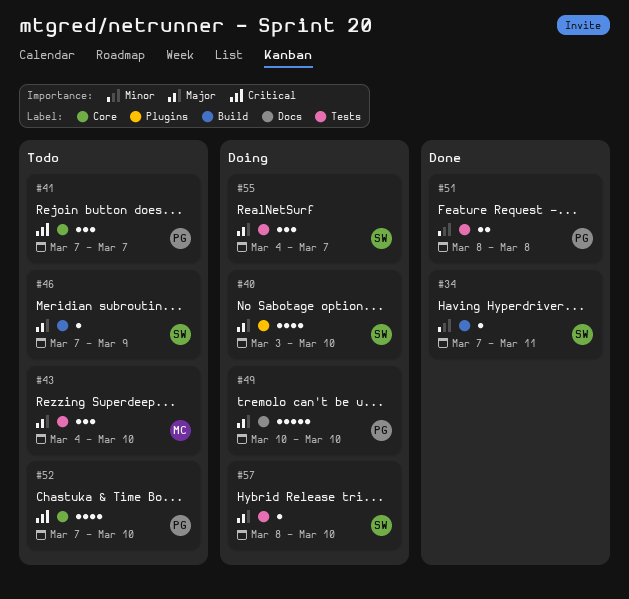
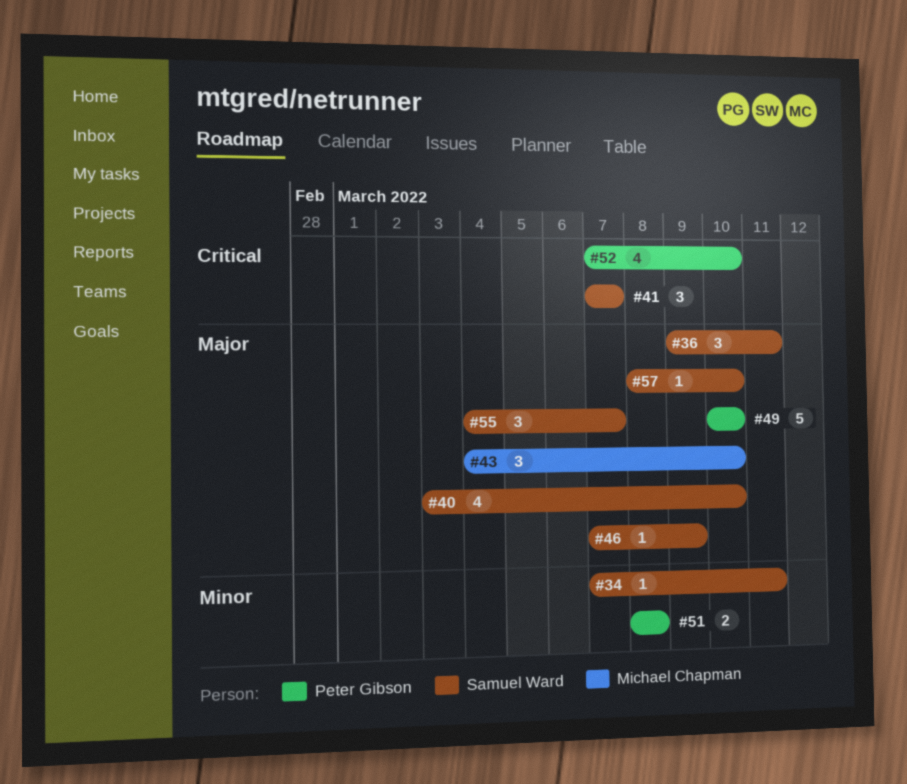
#36: none -> present
#41, owner: Peter Gibson -> Samuel Ward

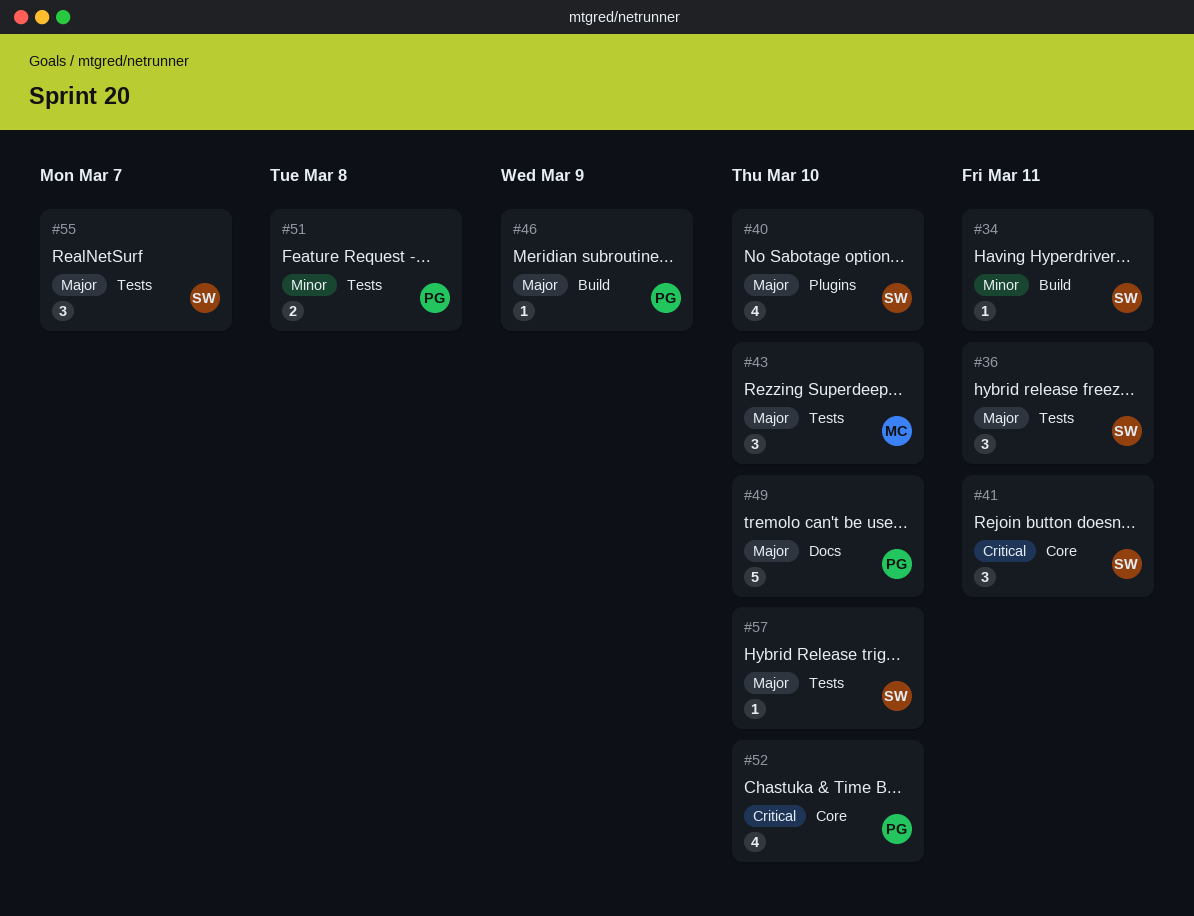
#41, due: Mar 7 -> Mar 11
#46, owner: Samuel Ward -> Peter Gibson

